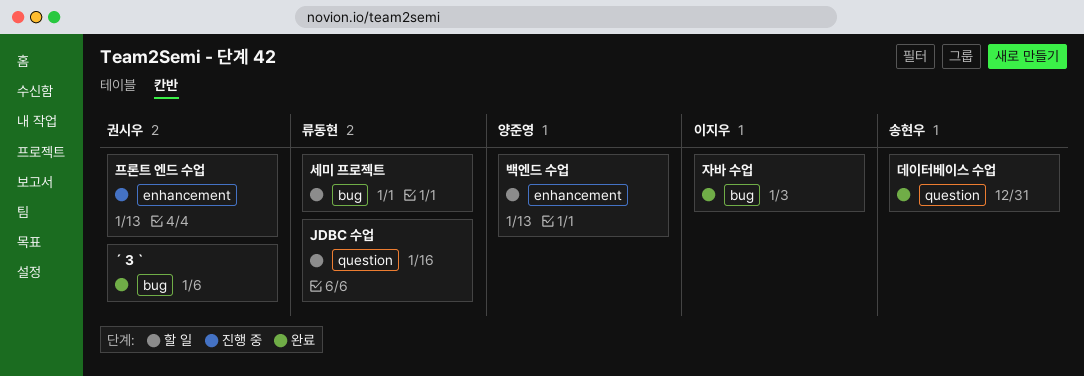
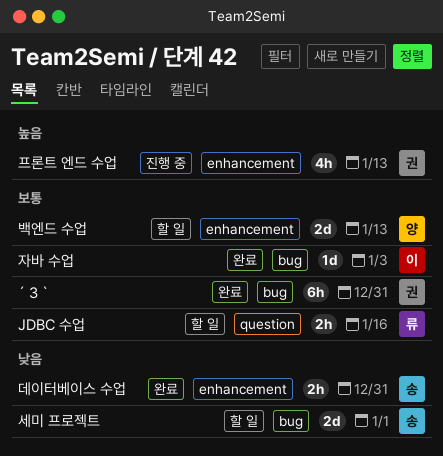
´ 3｀, due: Jan 6 -> Dec 31
데이터베이스 수업, label: question -> enhancement
세미 프로젝트, owner: 류동현 -> 송현우

